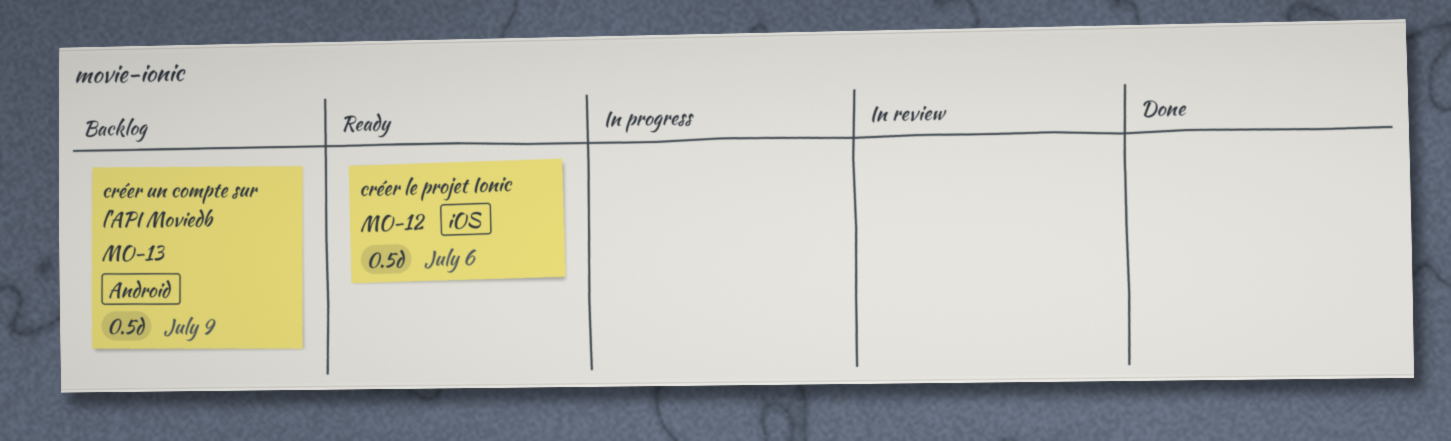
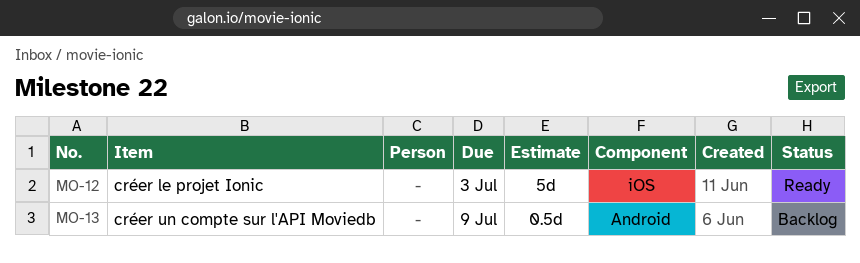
MO-12, estimate: 0.5d -> 5d
MO-12, due: Jul 6 -> Jul 3

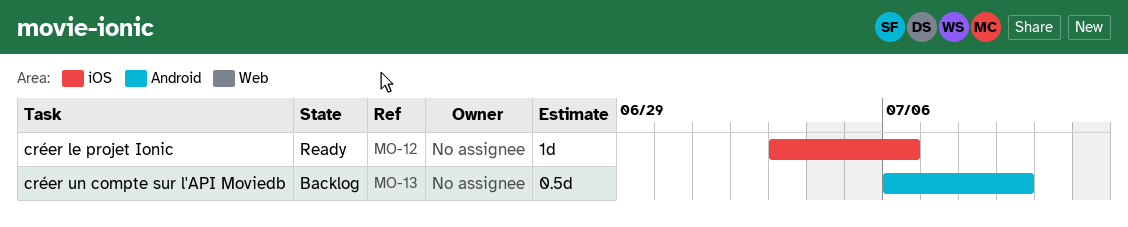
MO-12, estimate: 5d -> 1d
MO-12, due: Jul 3 -> Jul 6

